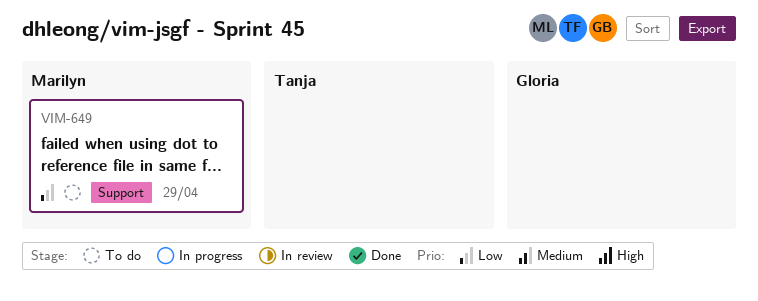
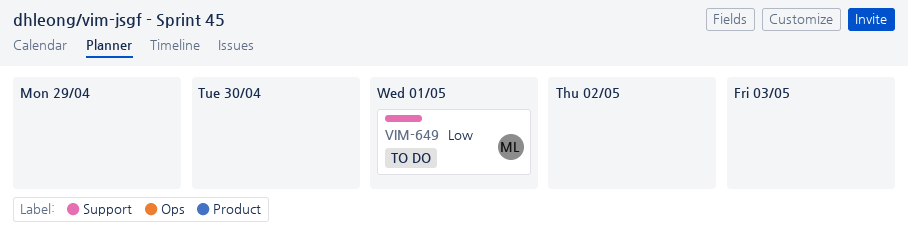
VIM-649, due: Apr 29 -> May 1

